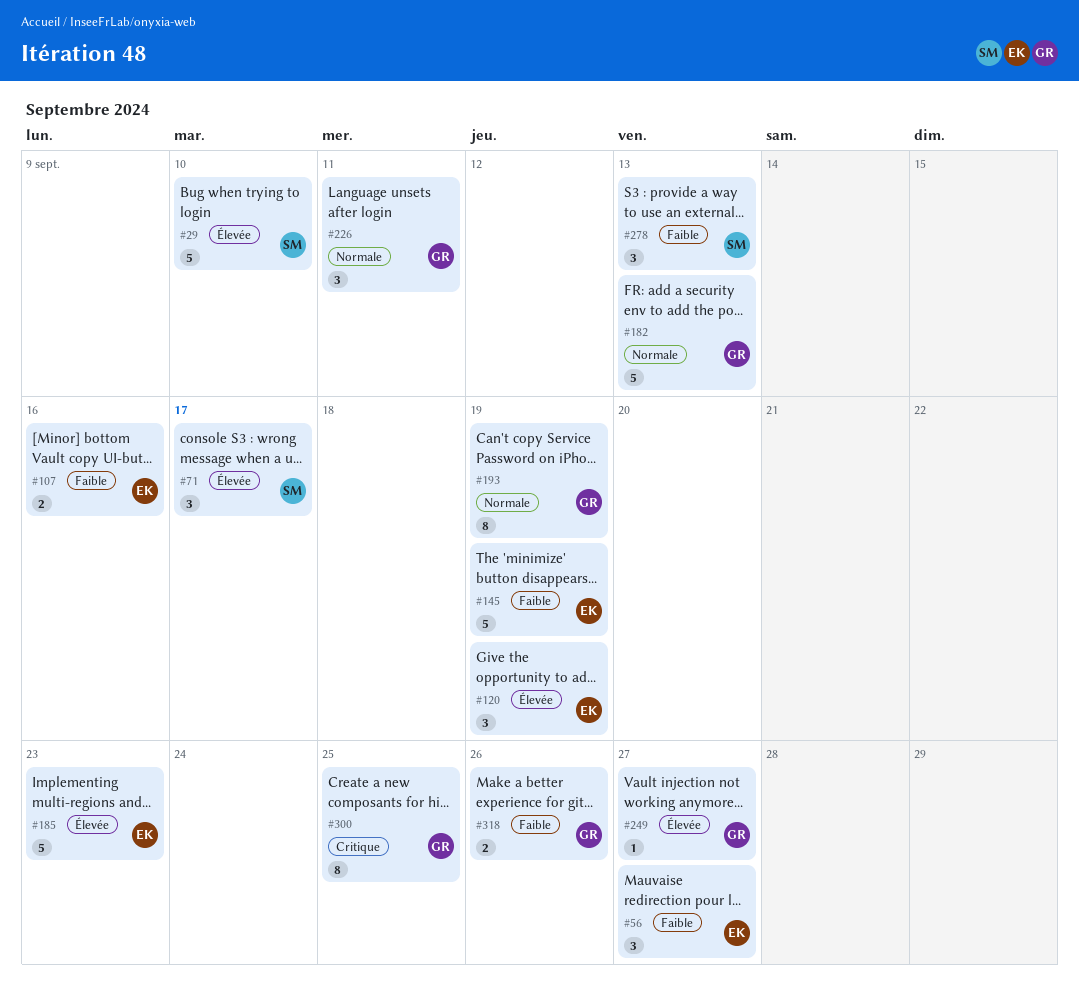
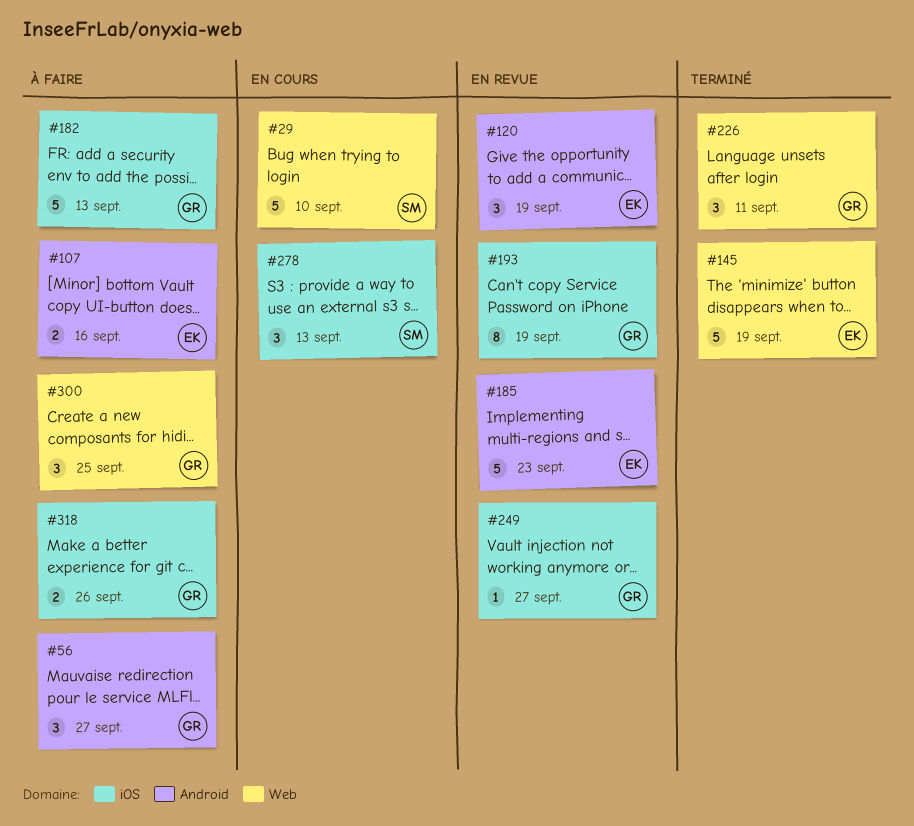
#56, owner: EK -> GR
#71: present -> none
#300, estimate: 8 -> 3

